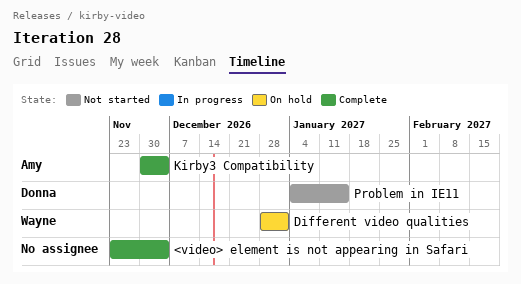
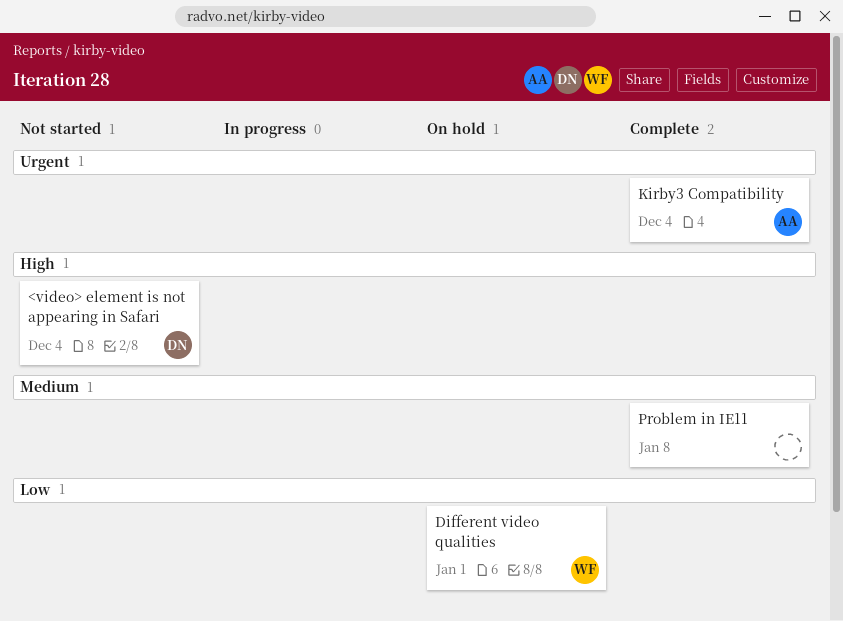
<video> element is not appearing in Safari, status: Complete -> Not started
<video> element is not appearing in Safari, owner: none -> Donna
Problem in IE11, status: Not started -> Complete
Problem in IE11, owner: Donna -> none
Problem in IE11, due: Jan 15 -> Jan 8

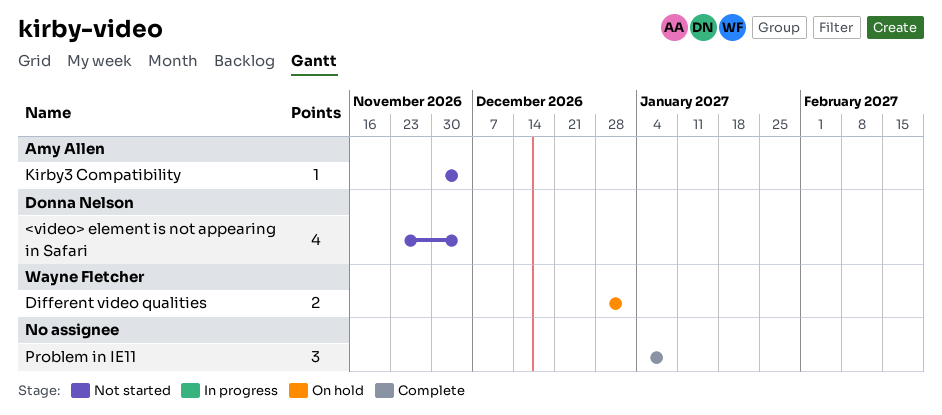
Kirby3 Compatibility, status: Complete -> Not started

